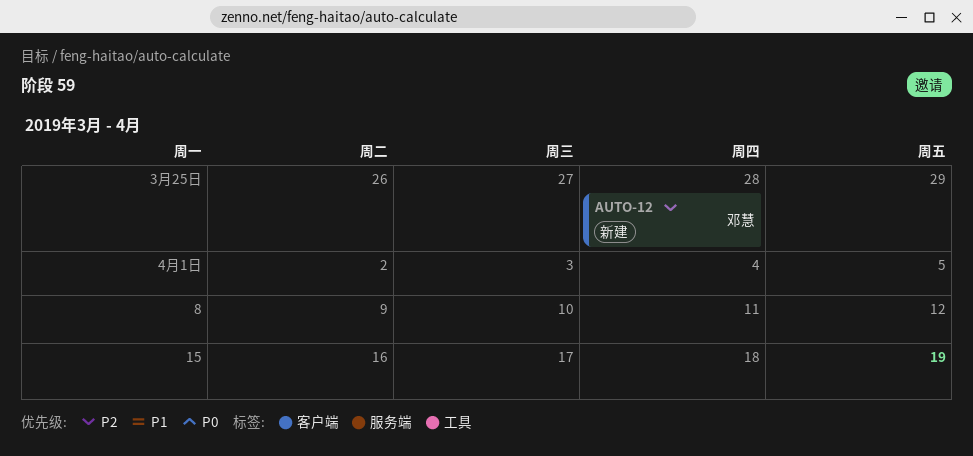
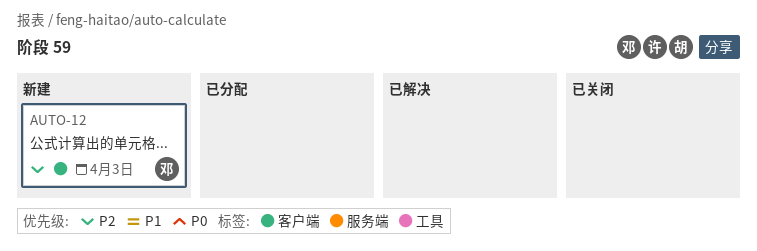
AUTO-12, due: Mar 28 -> Apr 3

